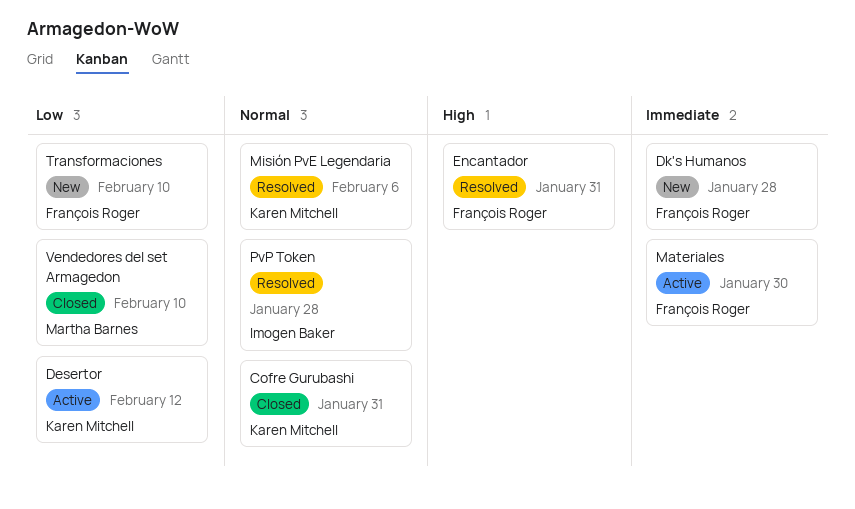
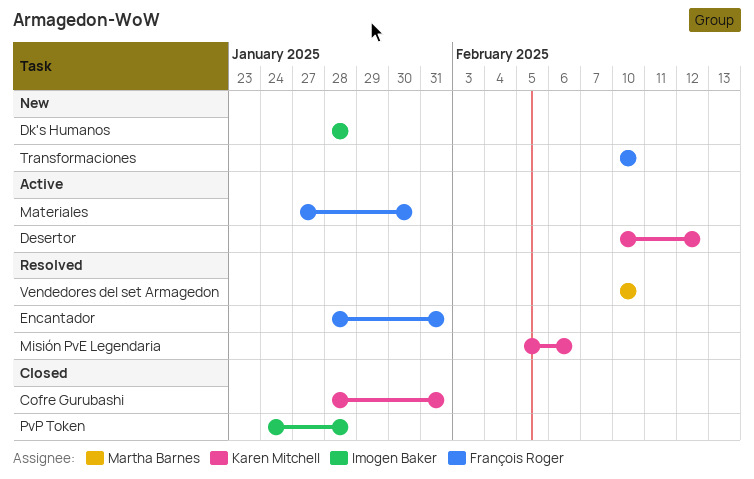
Dk's Humanos, owner: François Roger -> Imogen Baker
PvP Token, status: Resolved -> Closed
Vendedores del set Armagedon, status: Closed -> Resolved

